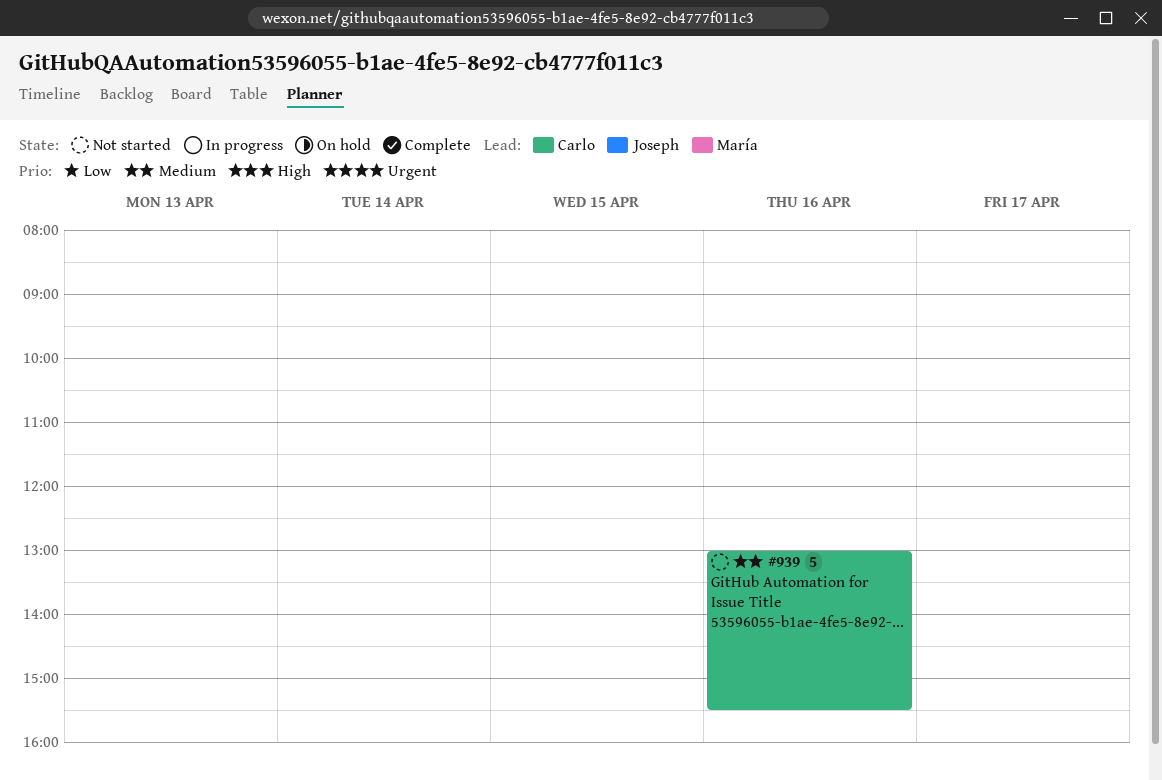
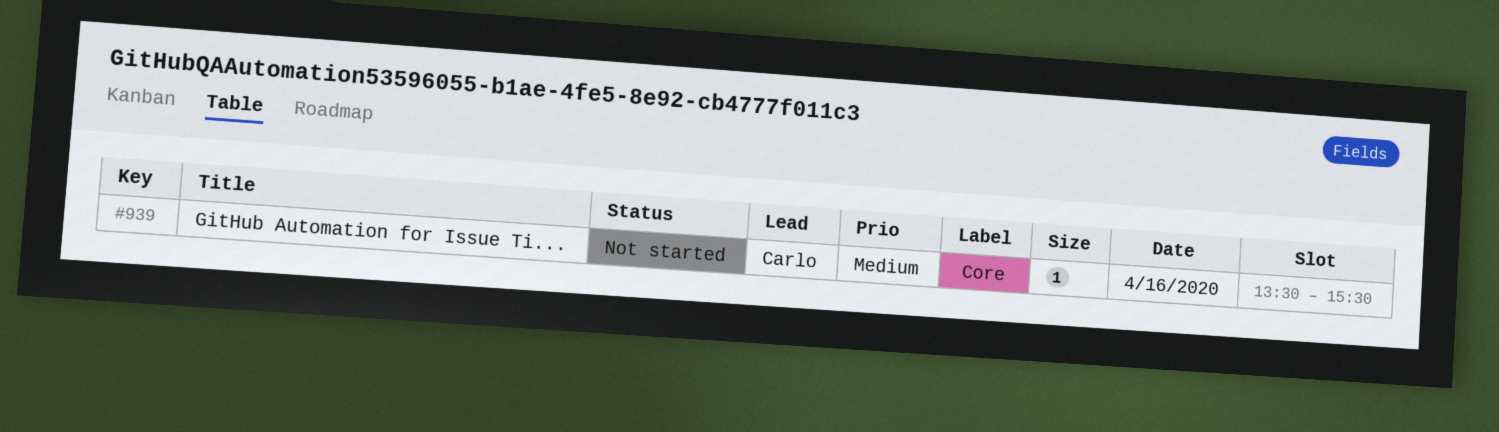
#939, estimate: 5 -> 1
#939, begins: 13:00 -> 13:30

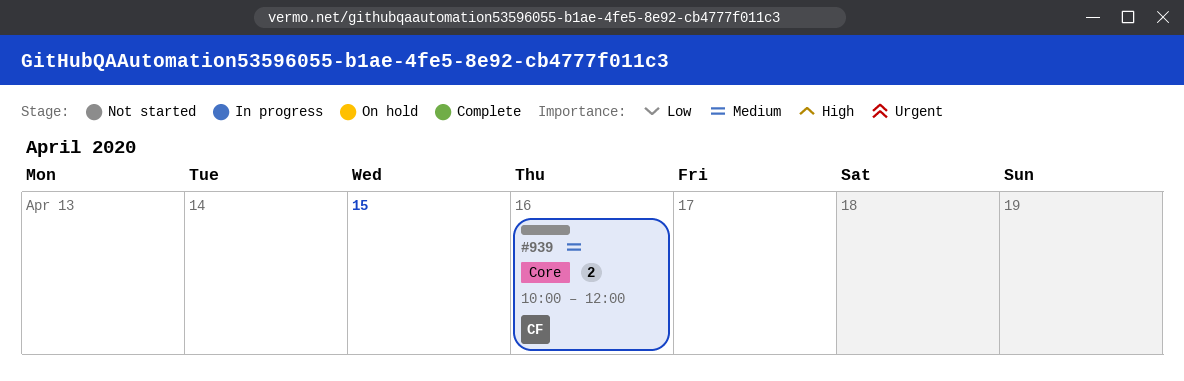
#939, estimate: 1 -> 2
#939, begins: 13:30 -> 10:00
#939, ends: 15:30 -> 12:00

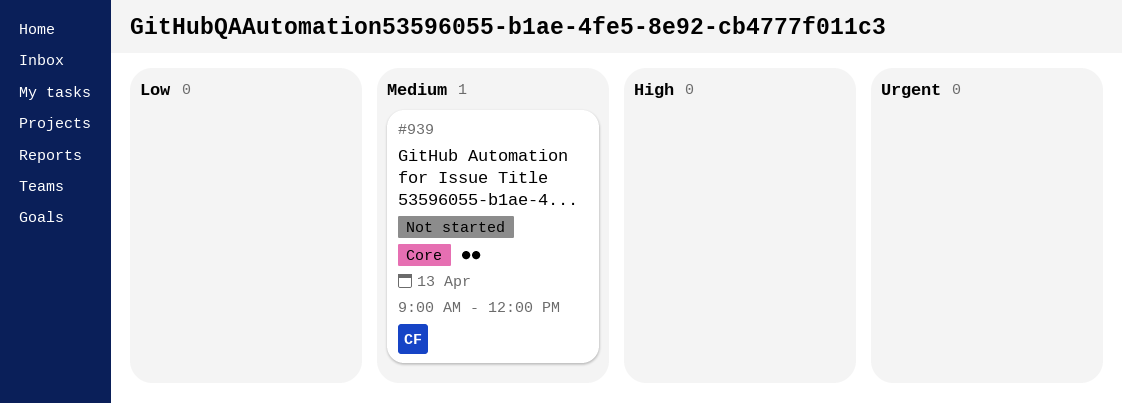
#939, day: Apr 16 -> Apr 13
#939, begins: 10:00 -> 09:00

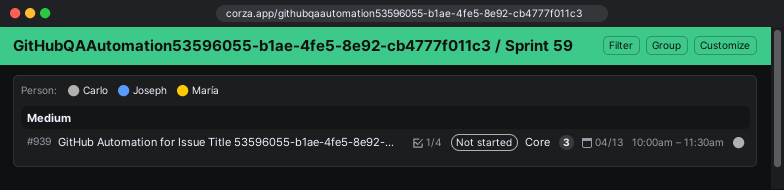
#939, estimate: 2 -> 3
#939, begins: 09:00 -> 10:00
#939, ends: 12:00 -> 11:30

